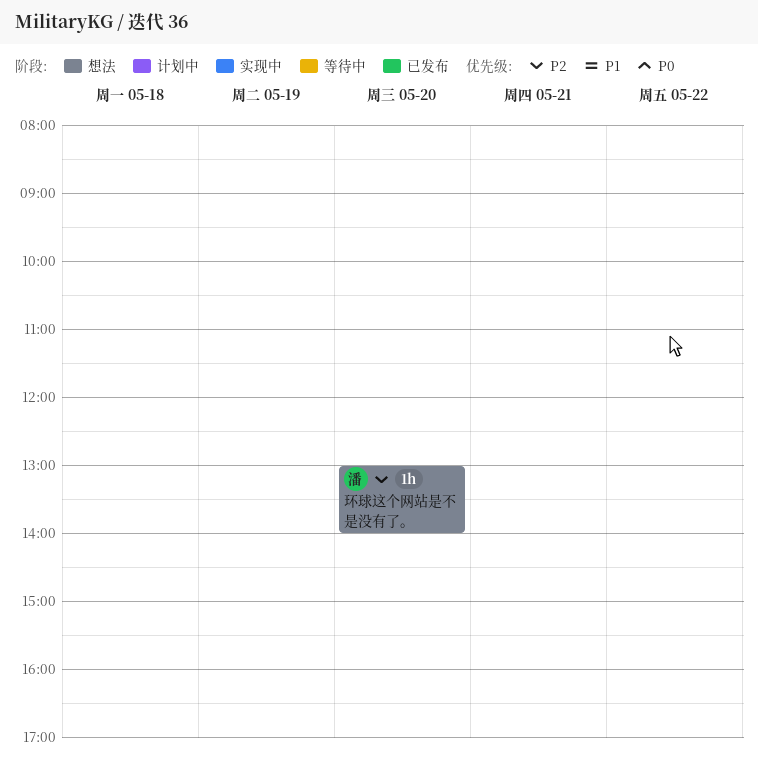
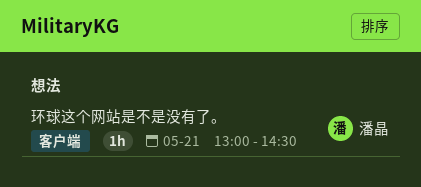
环球这个网站是不是没有了。, day: May 20 -> May 21
环球这个网站是不是没有了。, ends: 14:00 -> 14:30

